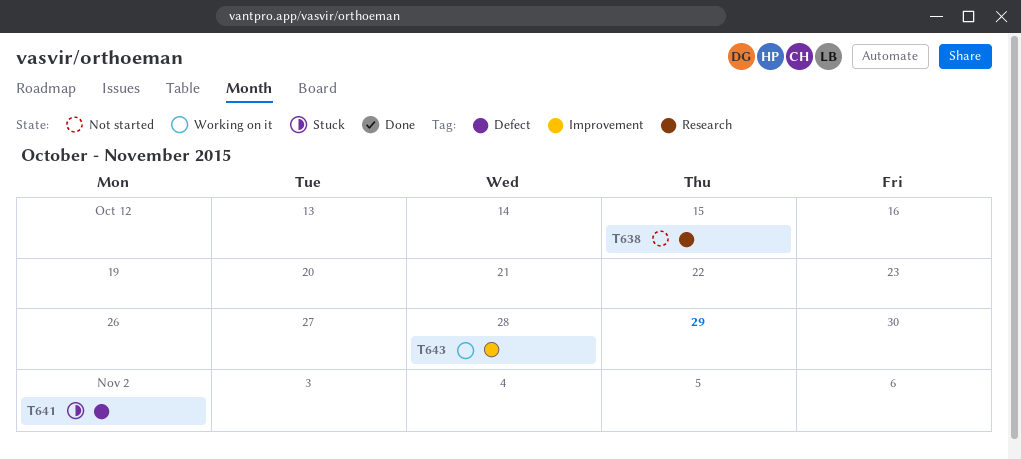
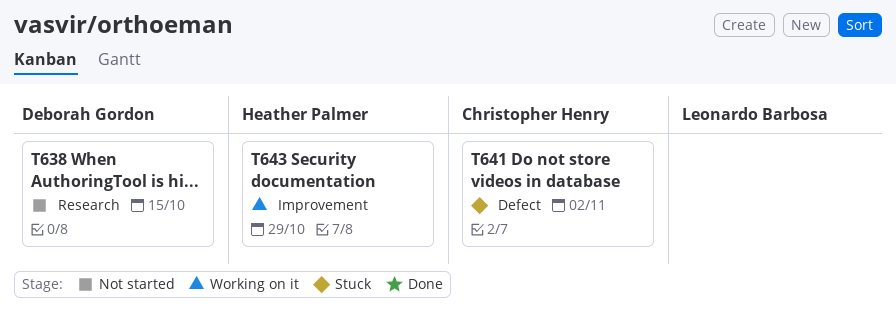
T643, due: Oct 28 -> Oct 29

